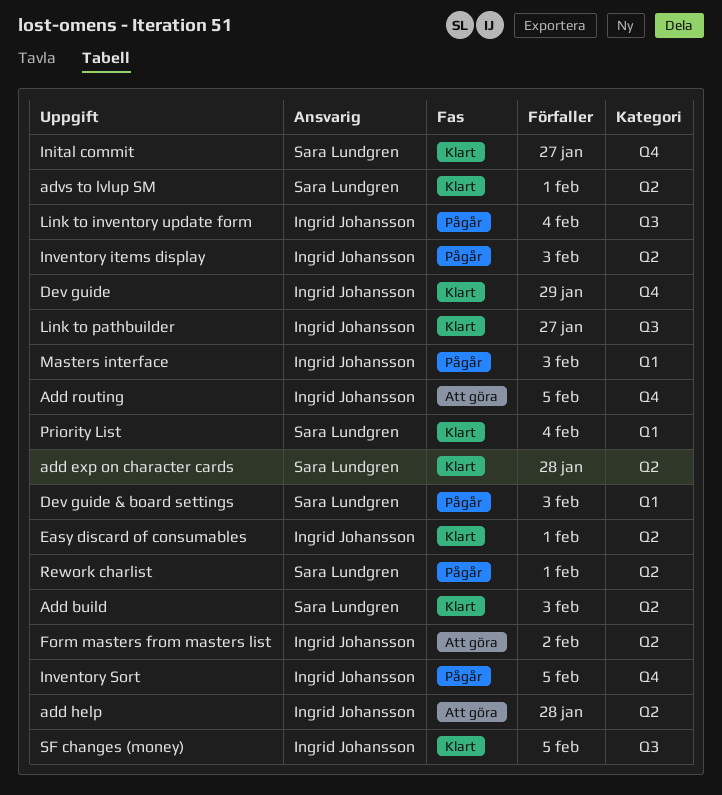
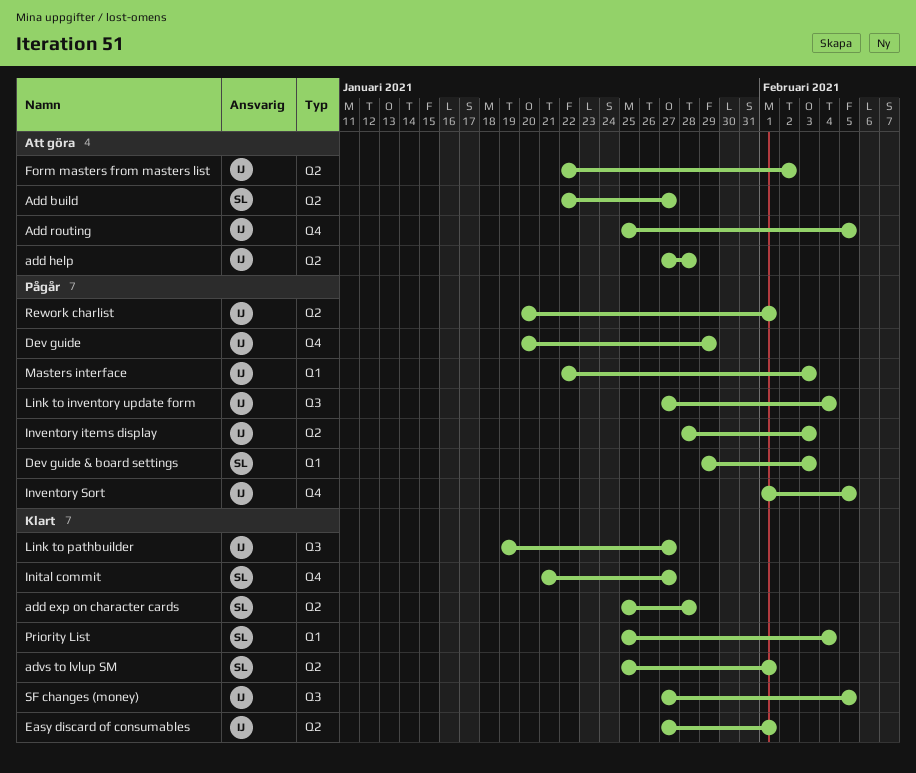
Add build, status: Klart -> Att göra
Add build, due: Feb 3 -> Jan 27
Dev guide, status: Klart -> Pågår
Rework charlist, owner: Sara Lundgren -> Ingrid Johansson

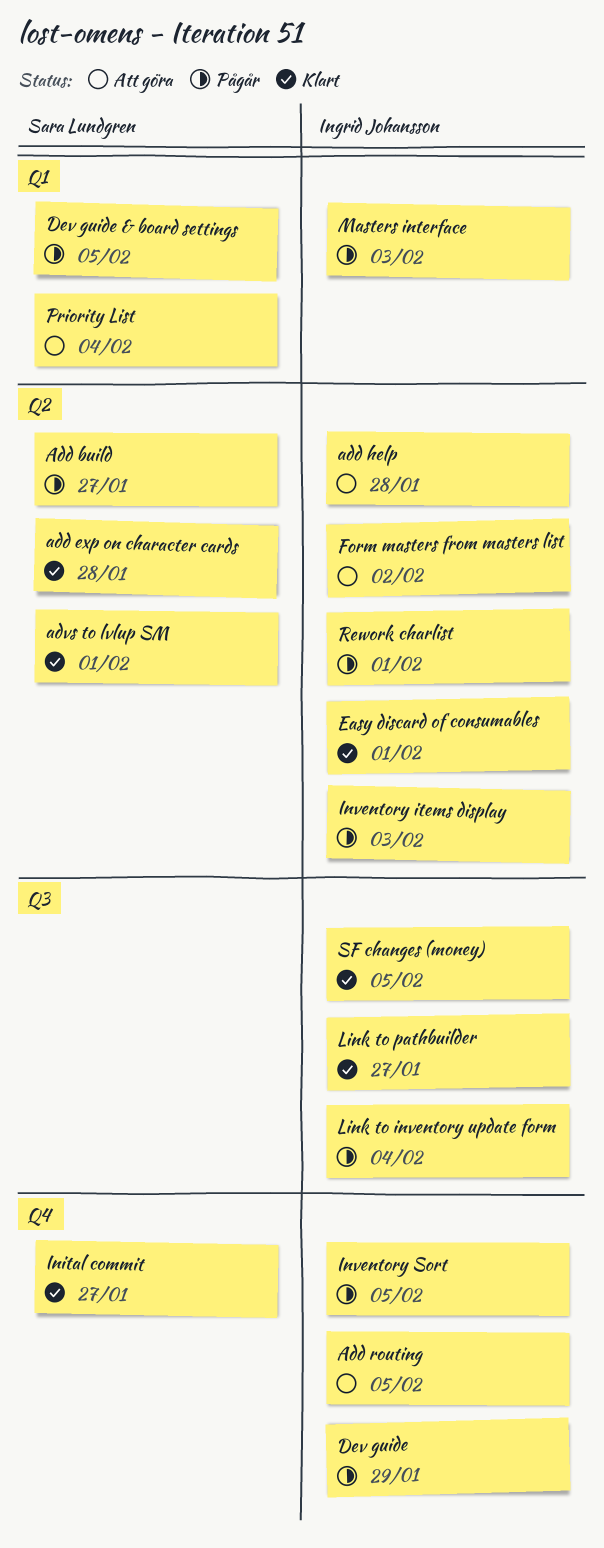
Add build, status: Att göra -> Pågår
Dev guide & board settings, due: Feb 3 -> Feb 5
Priority List, status: Klart -> Att göra

